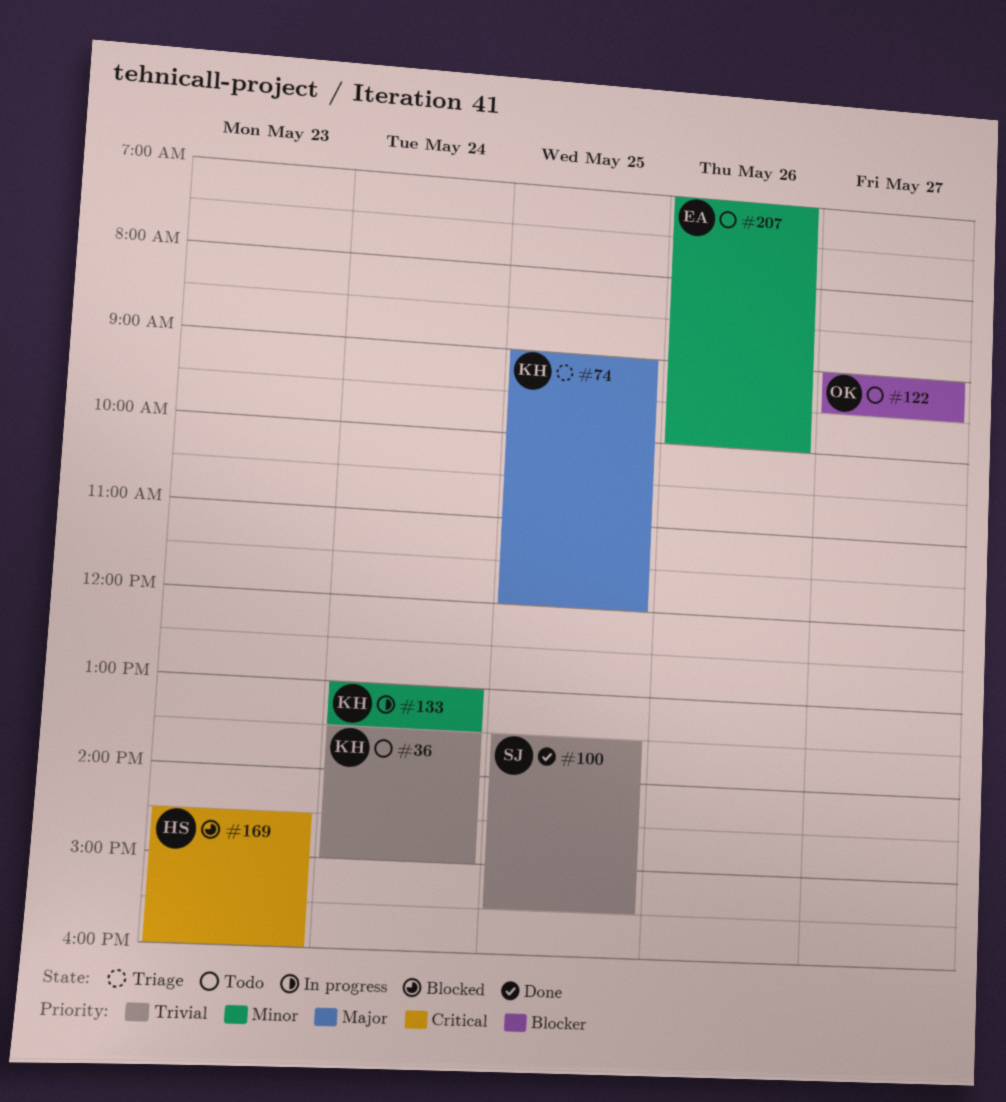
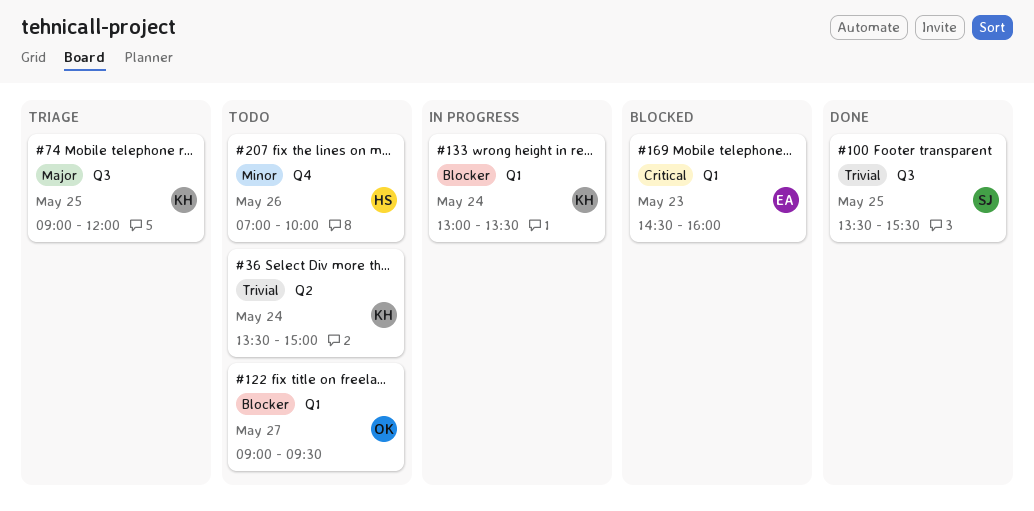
#133, priority: Minor -> Blocker
#169, owner: HS -> EA
#207, owner: EA -> HS

